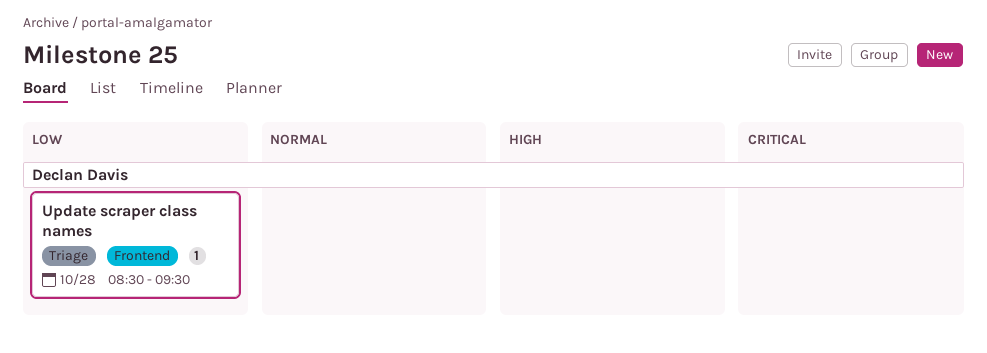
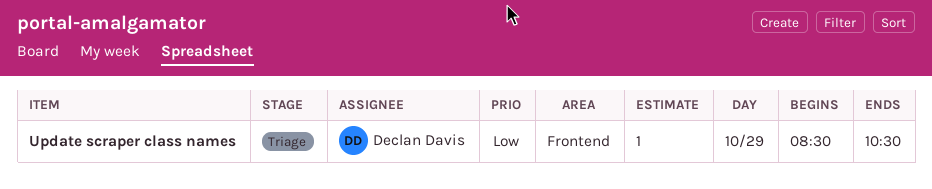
Update scraper class names, day: Oct 28 -> Oct 29
Update scraper class names, ends: 09:30 -> 10:30

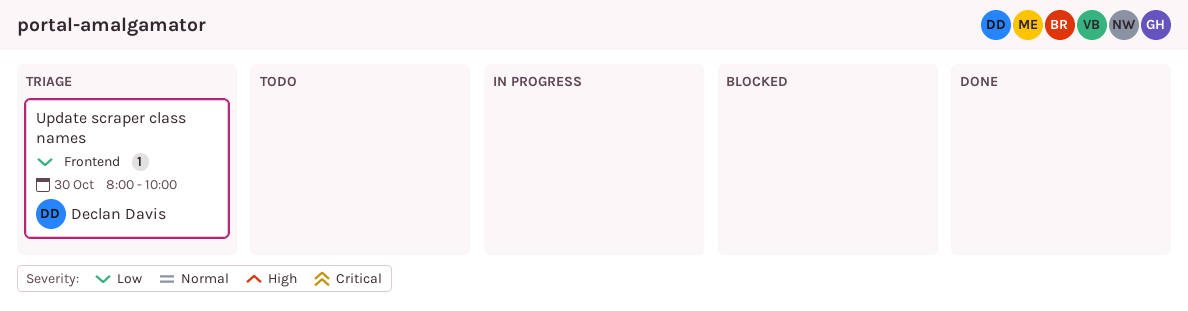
Update scraper class names, day: Oct 29 -> Oct 30
Update scraper class names, begins: 08:30 -> 08:00
Update scraper class names, ends: 10:30 -> 10:00

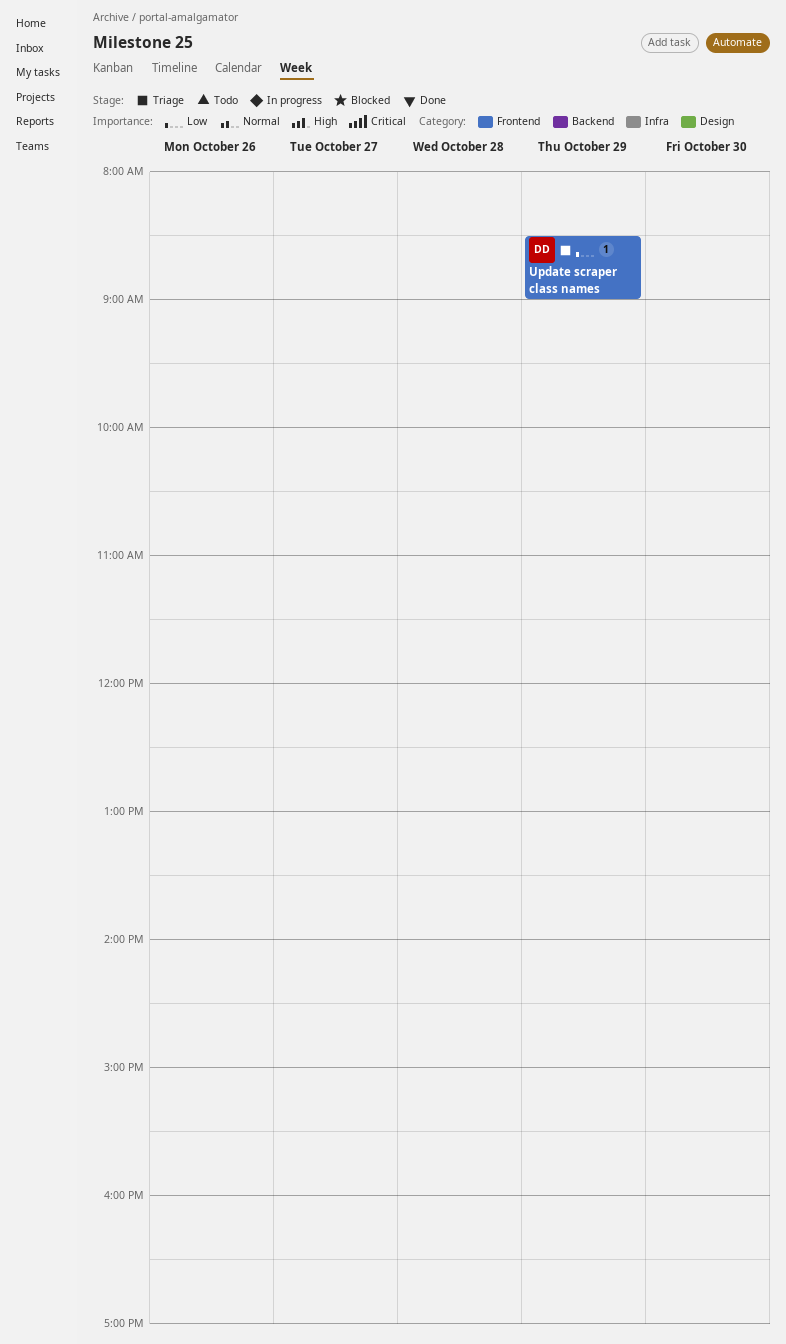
Update scraper class names, day: Oct 30 -> Oct 29
Update scraper class names, begins: 08:00 -> 08:30
Update scraper class names, ends: 10:00 -> 09:00

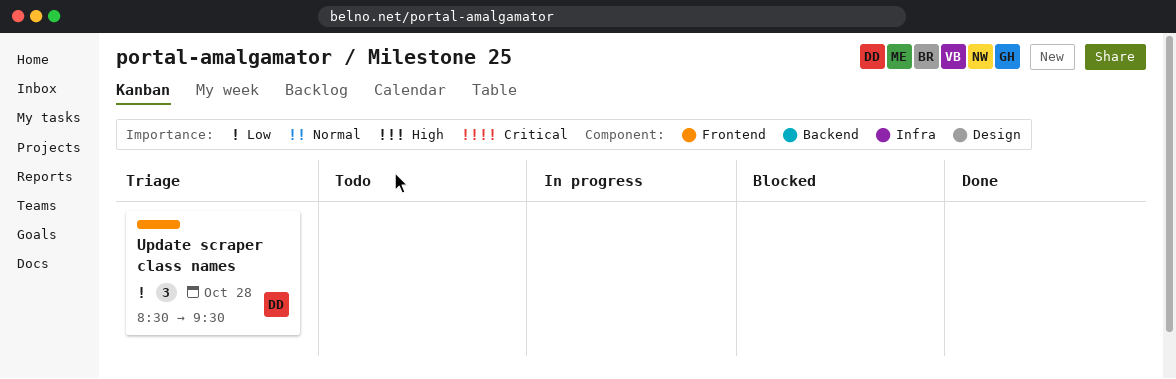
Update scraper class names, estimate: 1 -> 3
Update scraper class names, day: Oct 29 -> Oct 28
Update scraper class names, ends: 09:00 -> 09:30

